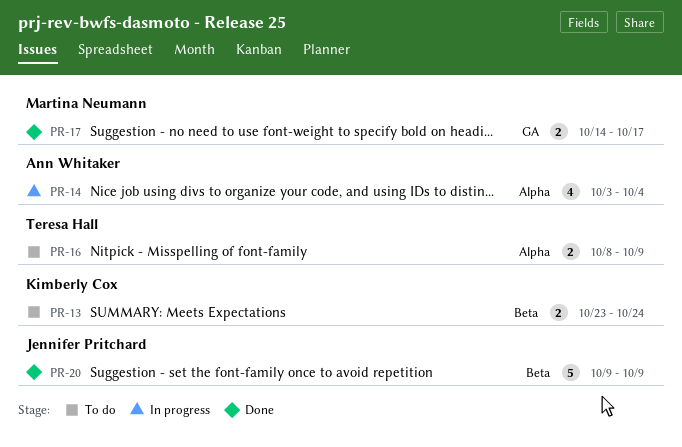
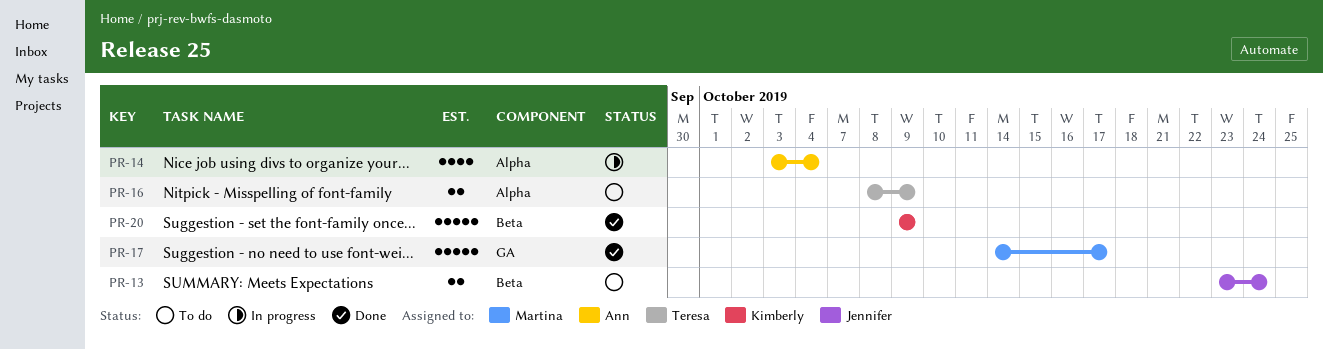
PR-13, owner: Kimberly Cox -> Jennifer Pritchard
PR-17, estimate: 2 -> 5
PR-20, owner: Jennifer Pritchard -> Kimberly Cox

